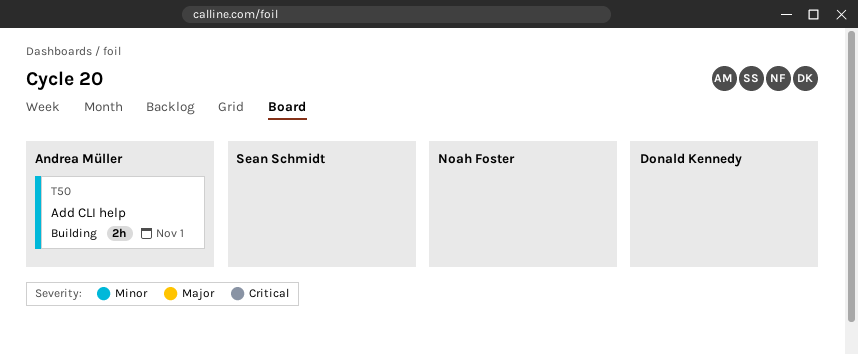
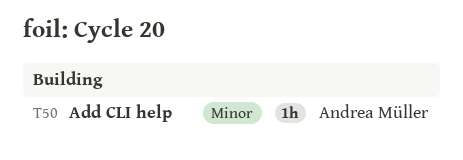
T50, estimate: 2h -> 1h

